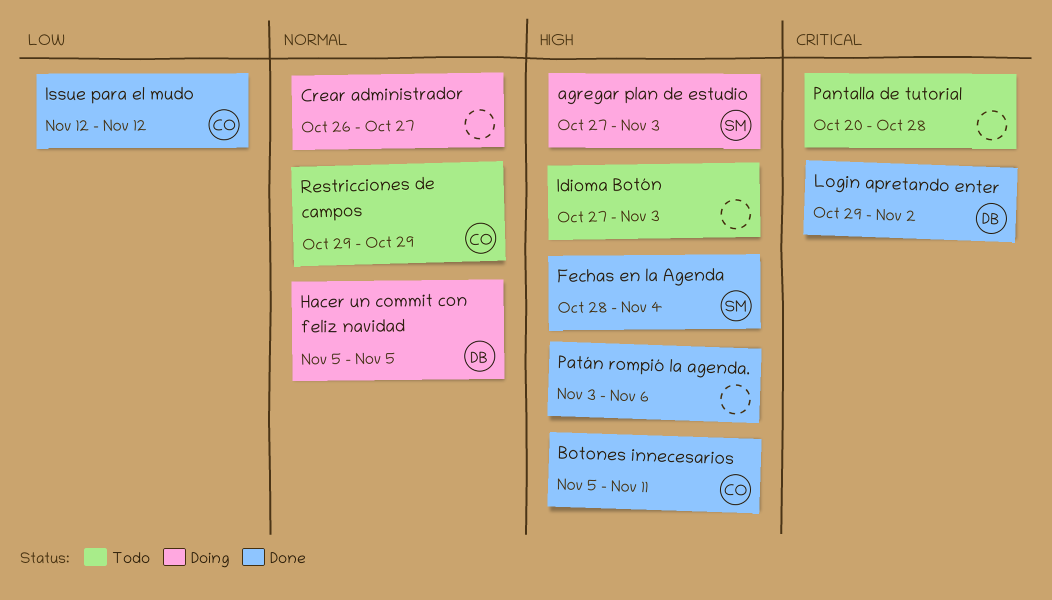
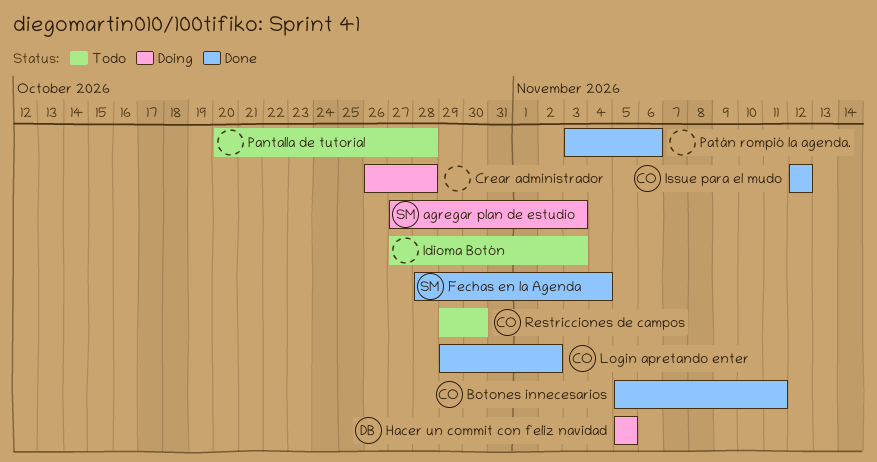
Crear administrador, due: Oct 27 -> Oct 28
Login apretando enter, owner: DB -> CO
Restricciones de campos, due: Oct 29 -> Oct 30

